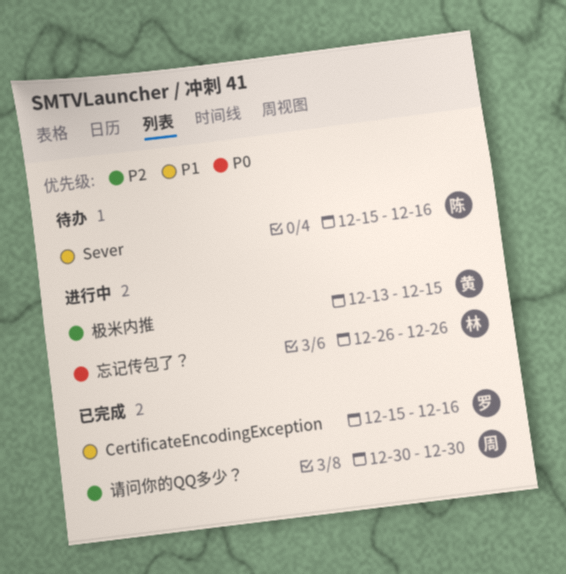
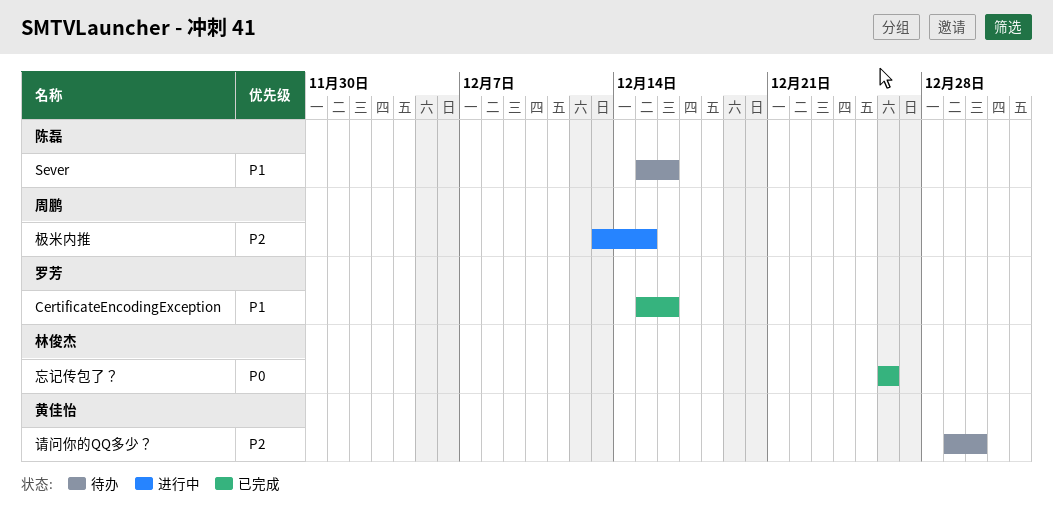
忘记传包了？, status: 进行中 -> 已完成
极米内推, owner: 黄佳怡 -> 周鹏
请问你的QQ多少？, status: 已完成 -> 待办
请问你的QQ多少？, owner: 周鹏 -> 黄佳怡
请问你的QQ多少？, start: Dec 30 -> Dec 29

